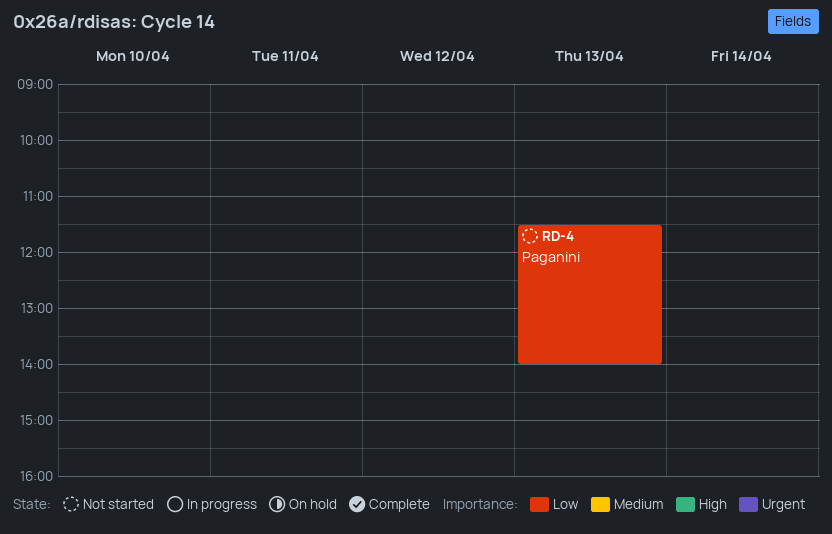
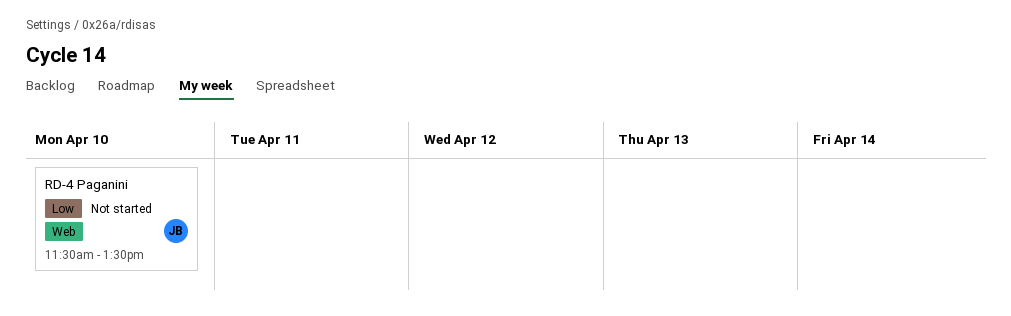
RD-4, day: Apr 13 -> Apr 10
RD-4, ends: 14:00 -> 13:30

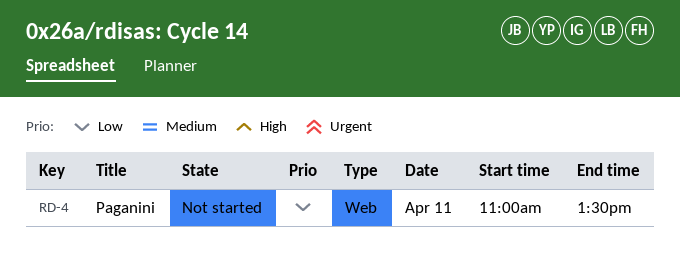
RD-4, day: Apr 10 -> Apr 11
RD-4, begins: 11:30 -> 11:00

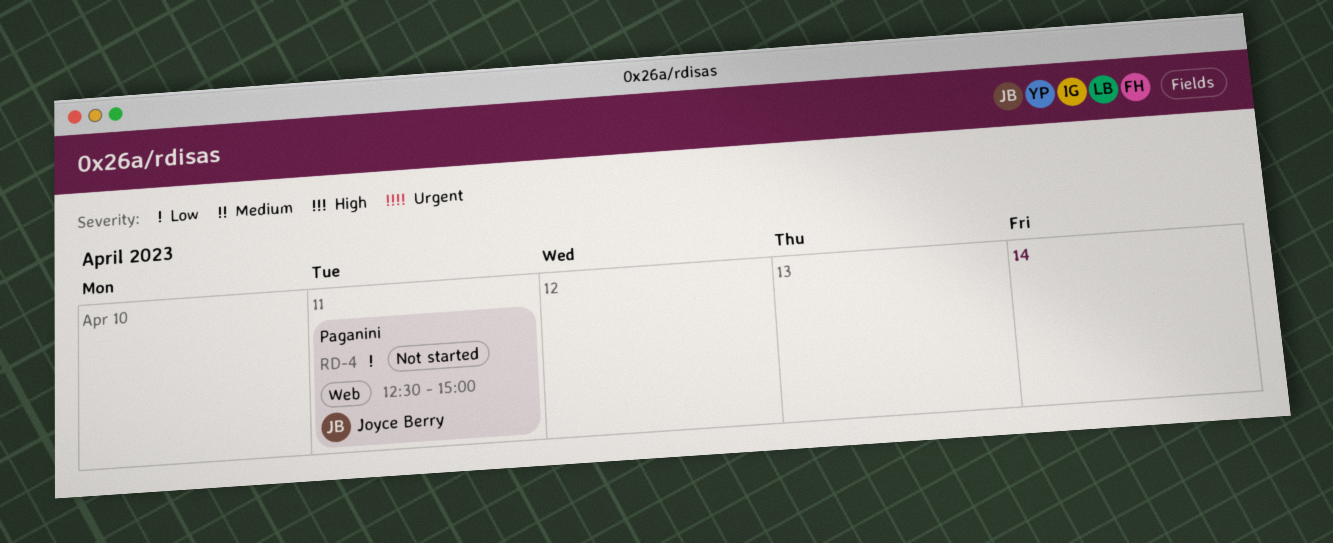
RD-4, begins: 11:00 -> 12:30
RD-4, ends: 13:30 -> 15:00

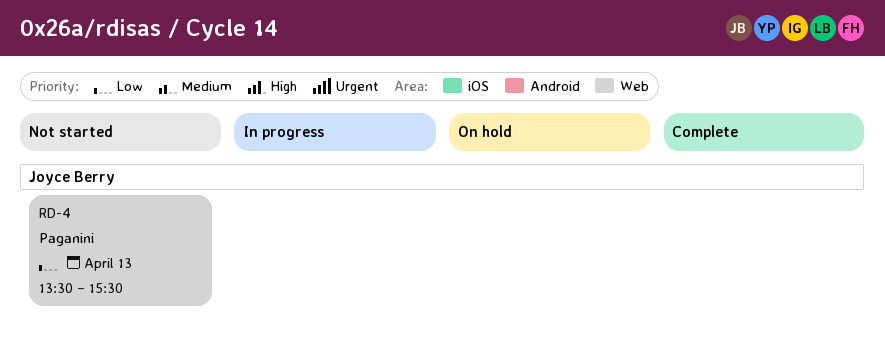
RD-4, day: Apr 11 -> Apr 13
RD-4, begins: 12:30 -> 13:30
RD-4, ends: 15:00 -> 15:30

